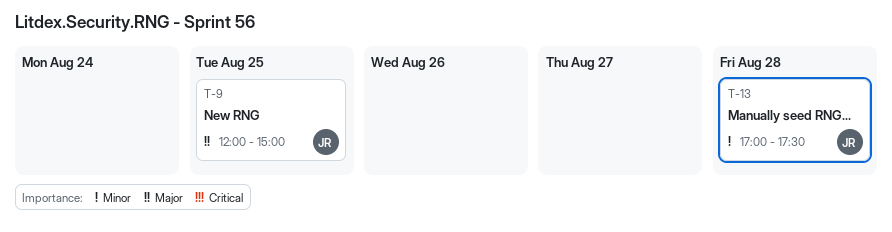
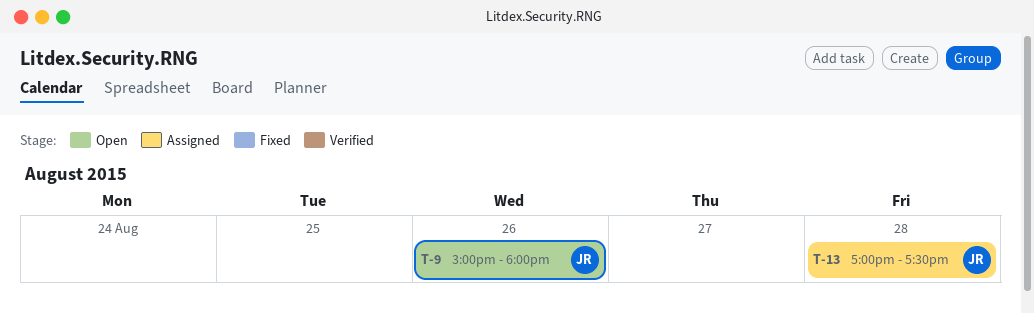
T-9, day: Aug 25 -> Aug 26
T-9, begins: 12:00 -> 15:00
T-9, ends: 15:00 -> 18:00

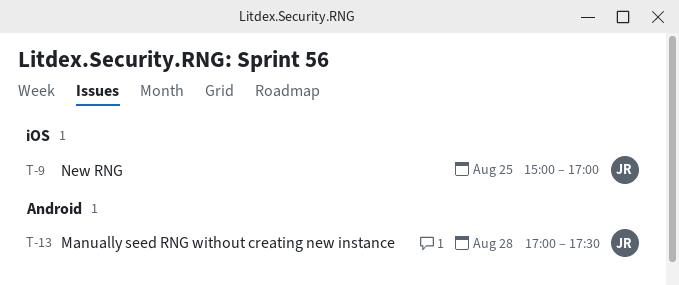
T-9, day: Aug 26 -> Aug 25
T-9, ends: 18:00 -> 17:00

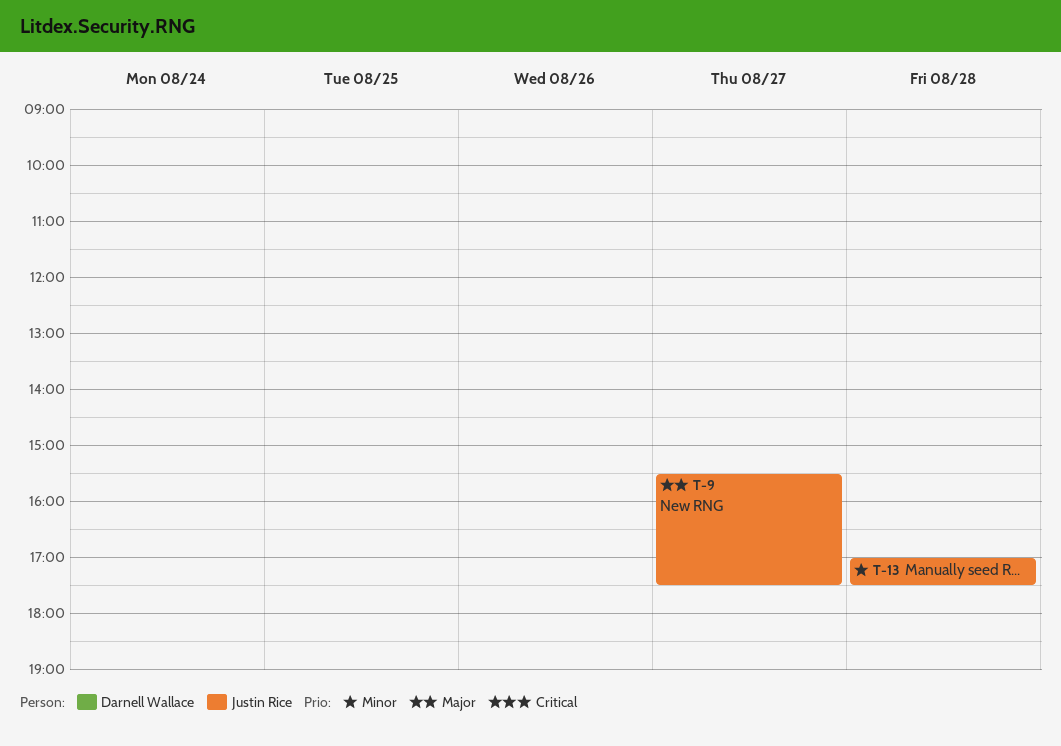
T-9, day: Aug 25 -> Aug 27
T-9, begins: 15:00 -> 15:30
T-9, ends: 17:00 -> 17:30

